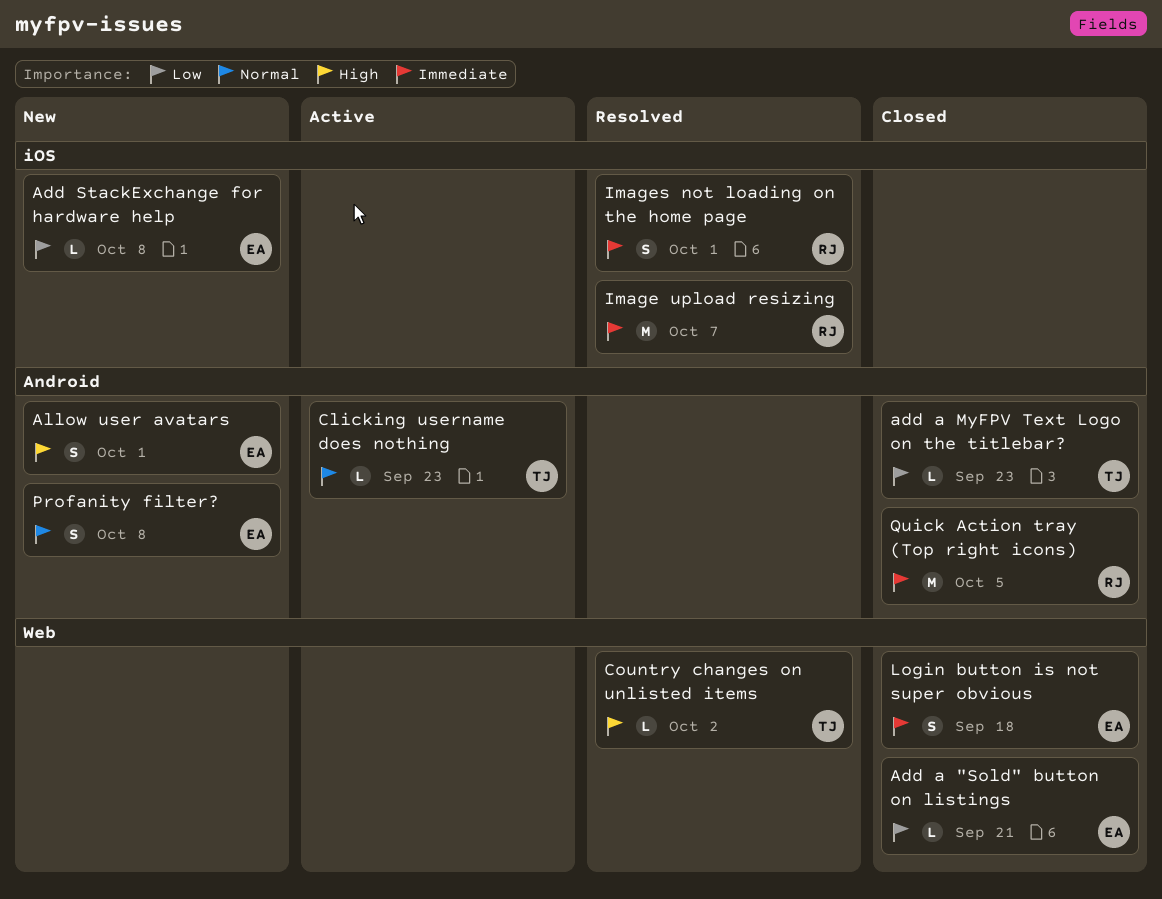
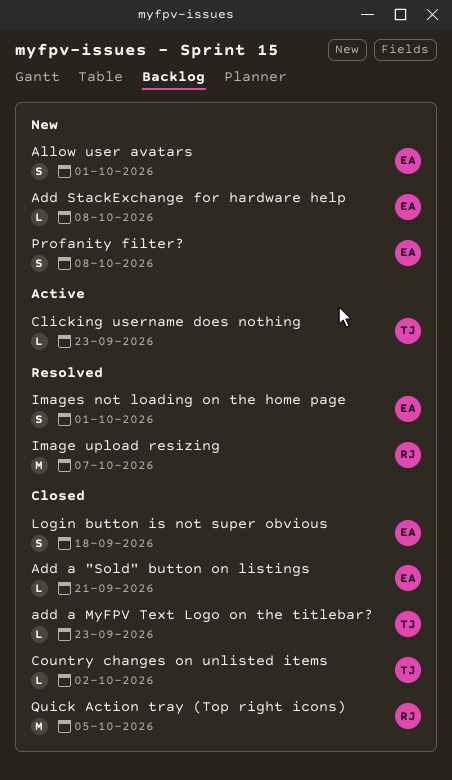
Country changes on unlisted items, status: Resolved -> Closed
Images not loading on the home page, owner: RJ -> EA

